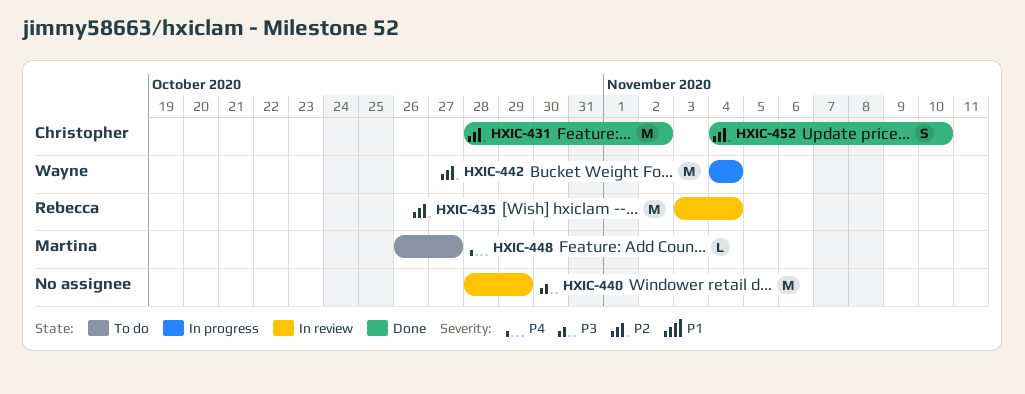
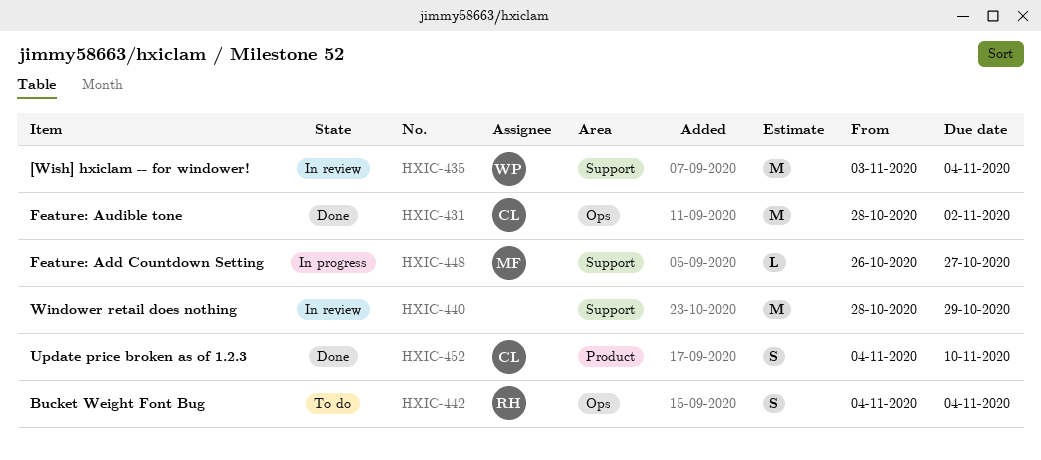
HXIC-435, owner: Rebecca -> Wayne
HXIC-442, status: In progress -> To do
HXIC-442, owner: Wayne -> Rebecca
HXIC-442, estimate: M -> S
HXIC-448, status: To do -> In progress

